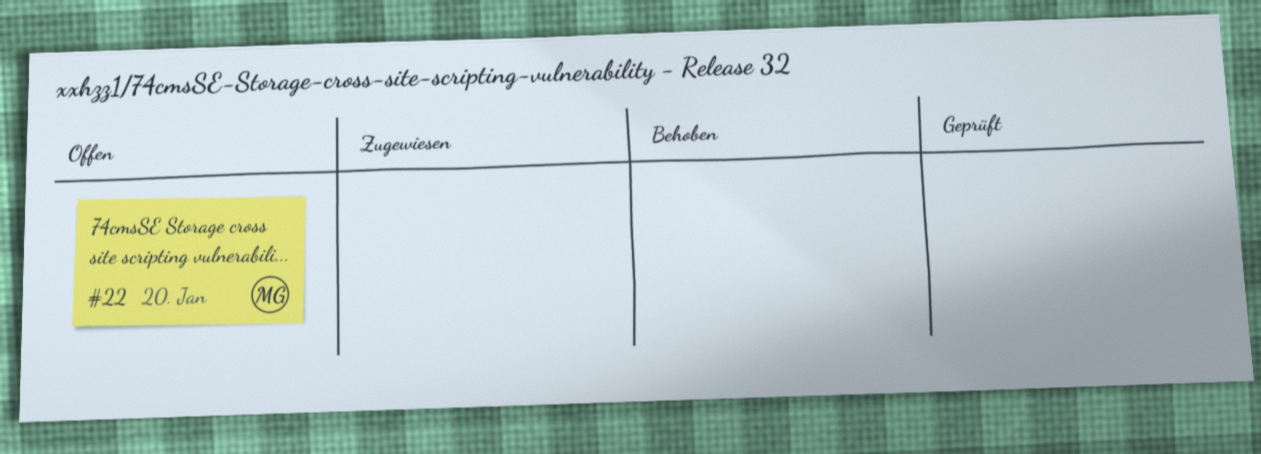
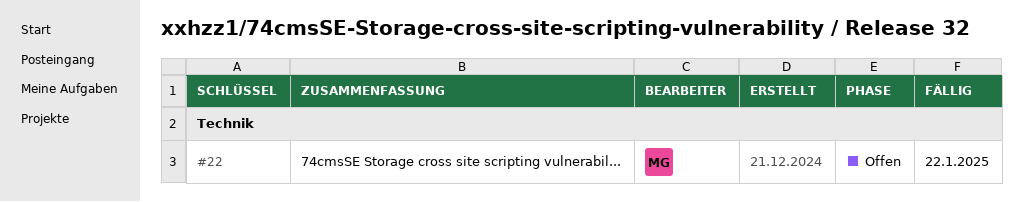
#22, due: Jan 20 -> Jan 22

